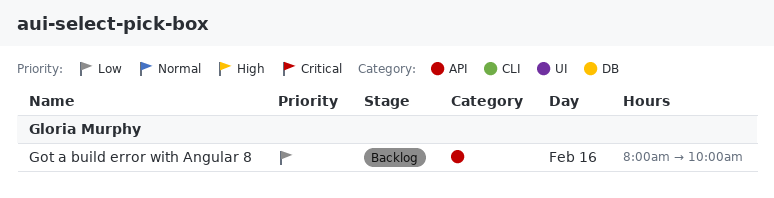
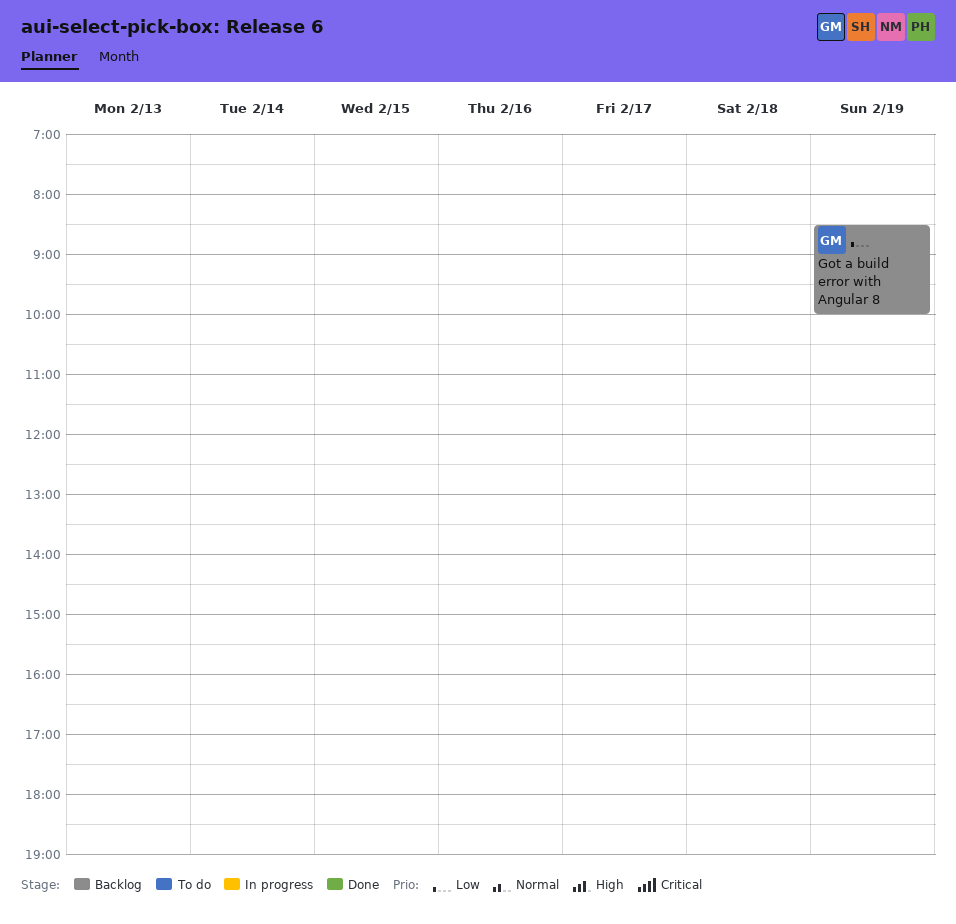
Got a build error with Angular 8, day: Feb 16 -> Feb 19
Got a build error with Angular 8, begins: 08:00 -> 08:30

